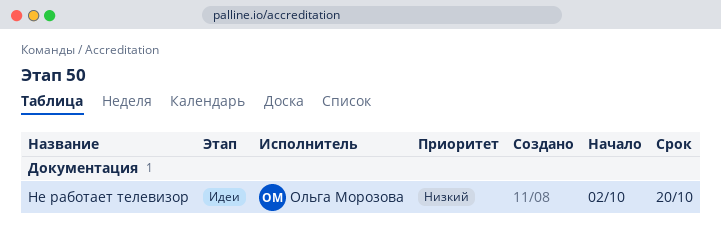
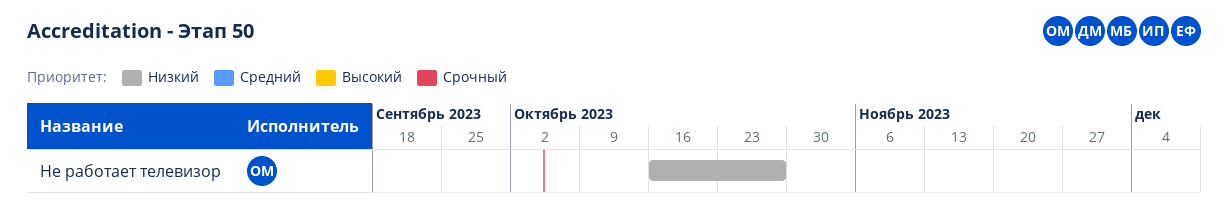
Не работает телевизор, start: Oct 2 -> Oct 16
Не работает телевизор, due: Oct 20 -> Oct 27

